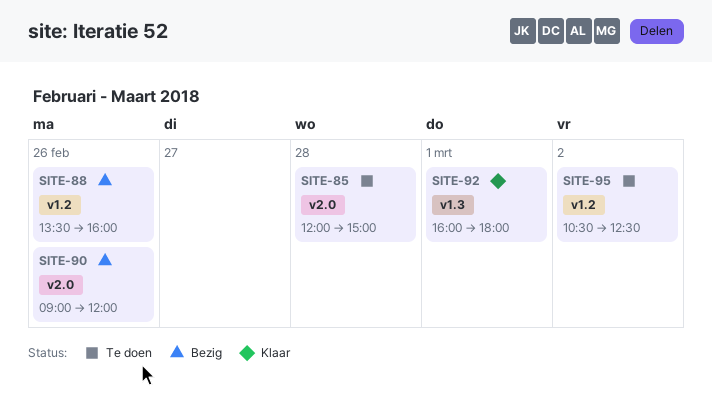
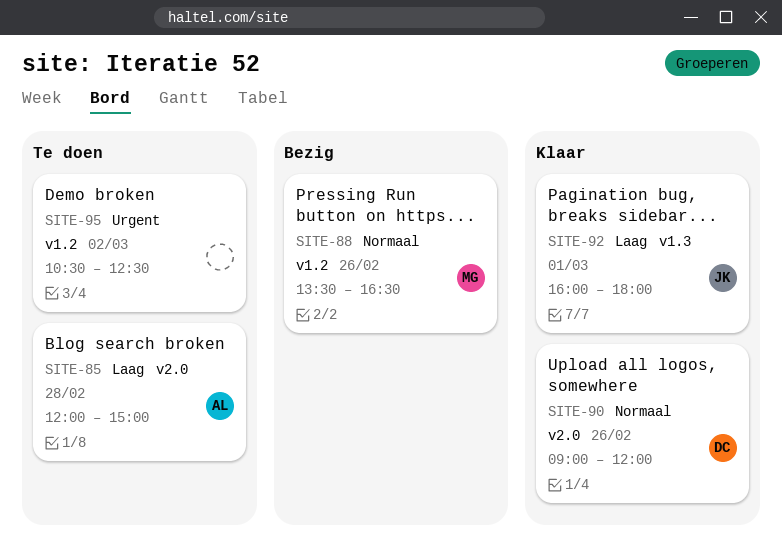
SITE-88, ends: 16:00 -> 16:30
SITE-90, status: Bezig -> Klaar

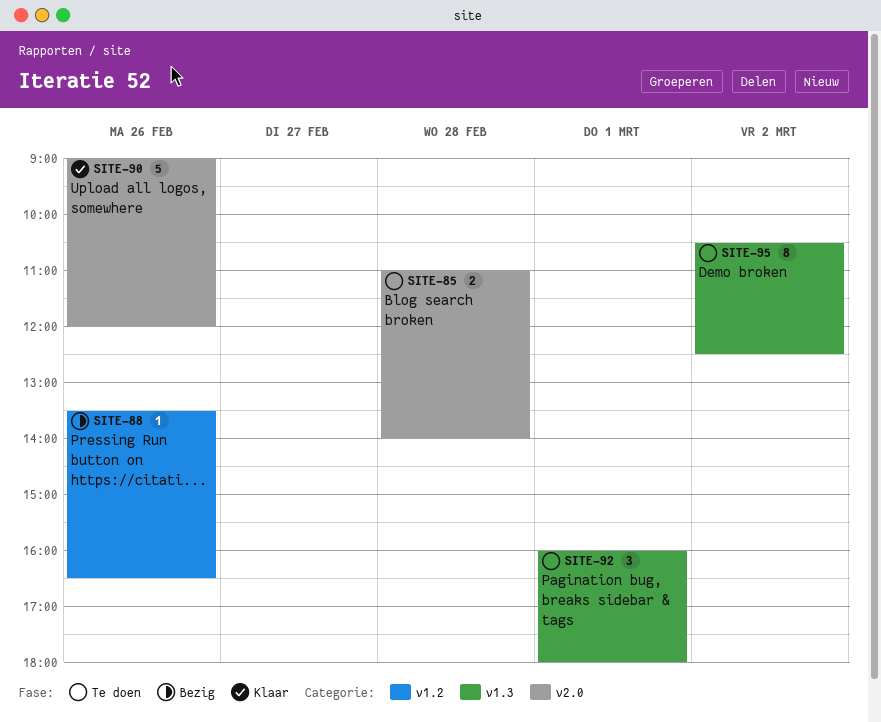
SITE-85, begins: 12:00 -> 11:00
SITE-85, ends: 15:00 -> 14:00
SITE-92, status: Klaar -> Te doen
SITE-95, label: v1.2 -> v1.3

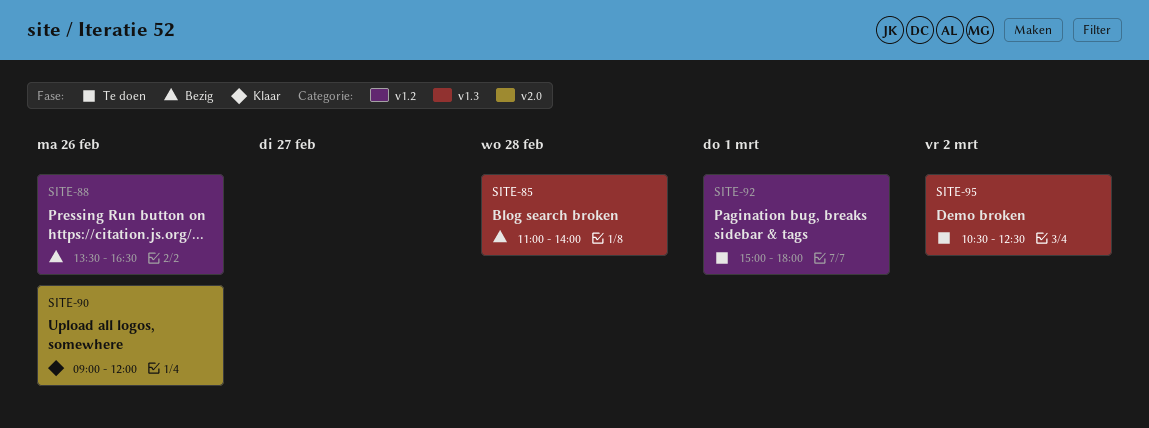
SITE-85, status: Te doen -> Bezig
SITE-85, label: v2.0 -> v1.3
SITE-92, label: v1.3 -> v1.2
SITE-92, begins: 16:00 -> 15:00

